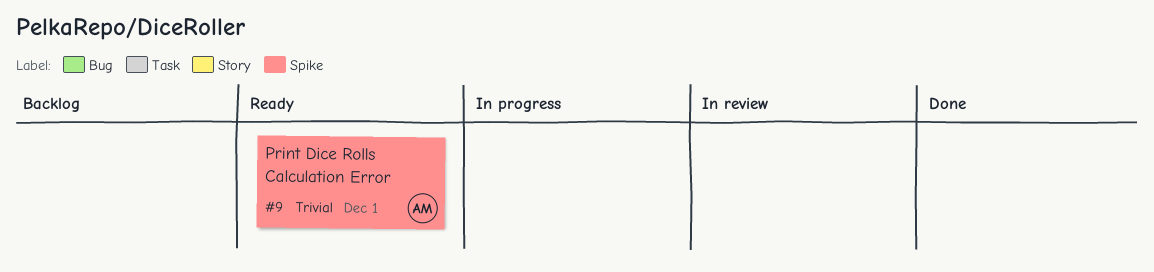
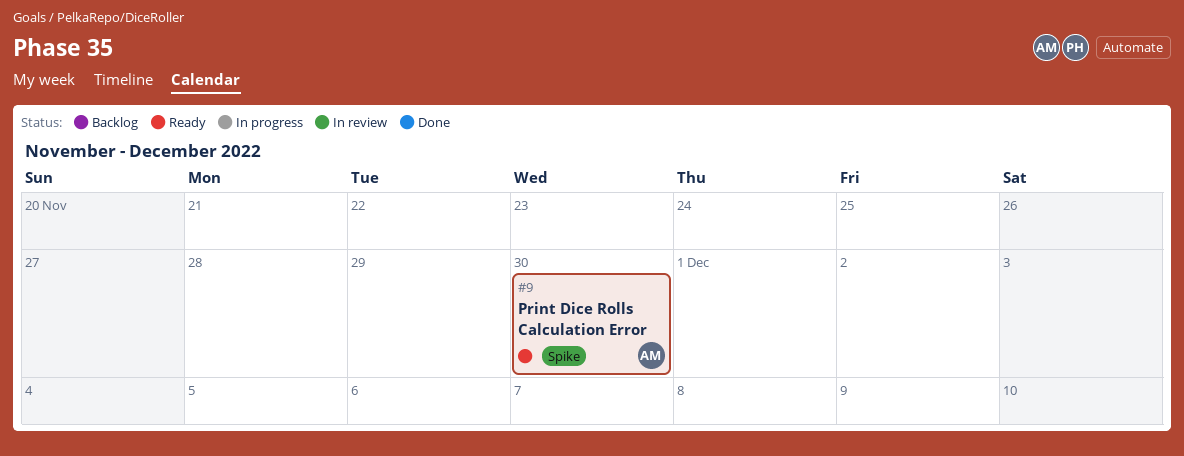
#9, due: Dec 1 -> Nov 30

